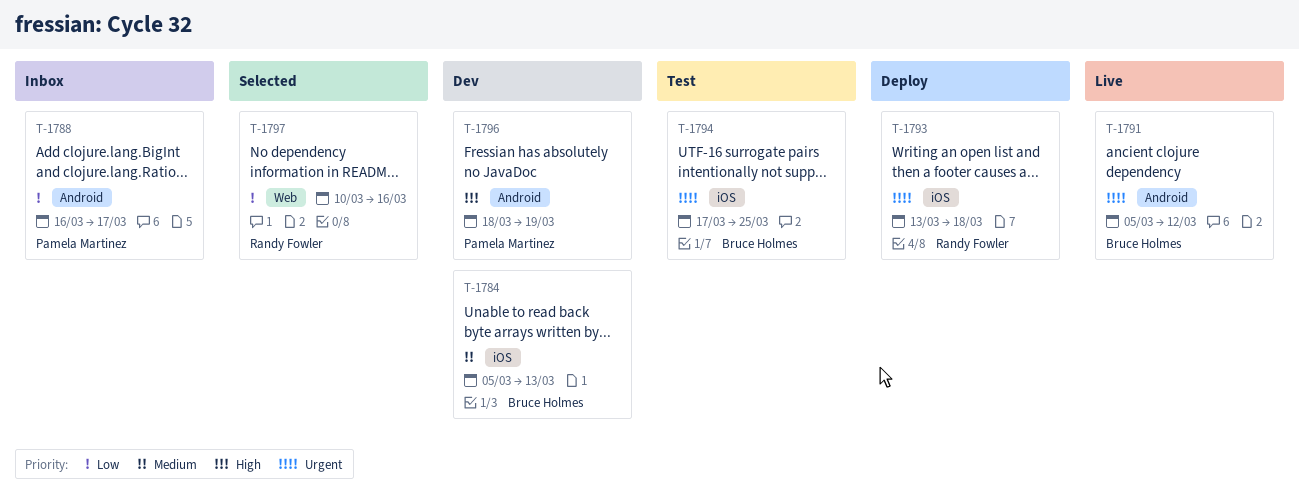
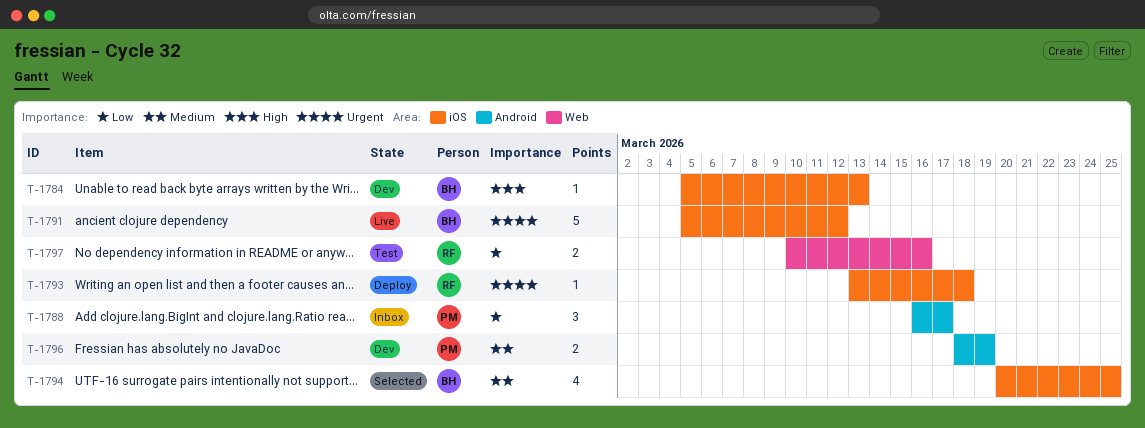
T-1784, priority: Medium -> High
T-1791, label: Android -> iOS
T-1794, status: Test -> Selected
T-1794, priority: Urgent -> Medium
T-1794, start: Mar 17 -> Mar 20
T-1796, priority: High -> Medium
T-1797, status: Selected -> Test

